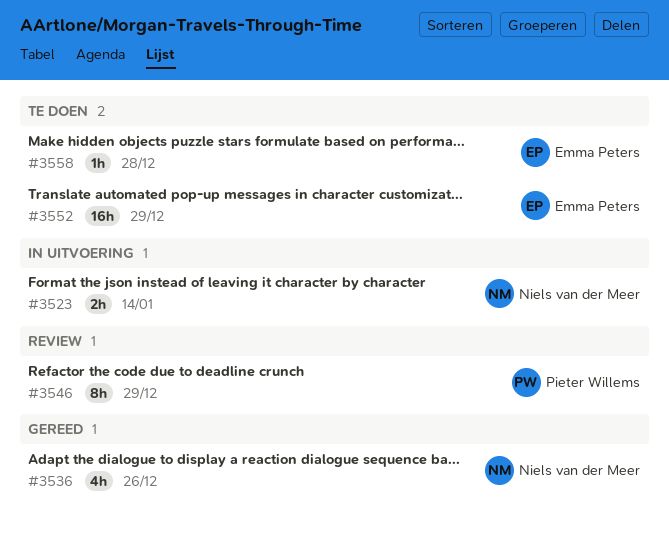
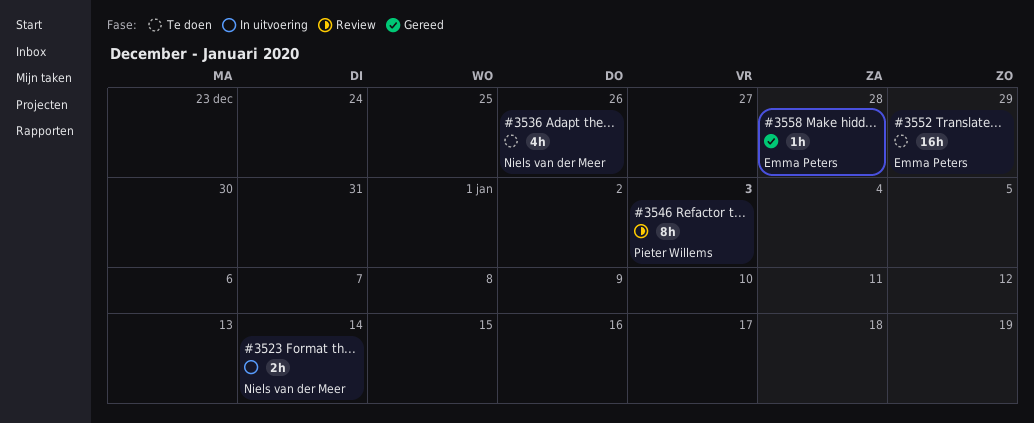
#3536, status: Gereed -> Te doen
#3546, due: Dec 29 -> Jan 3
#3558, status: Te doen -> Gereed

